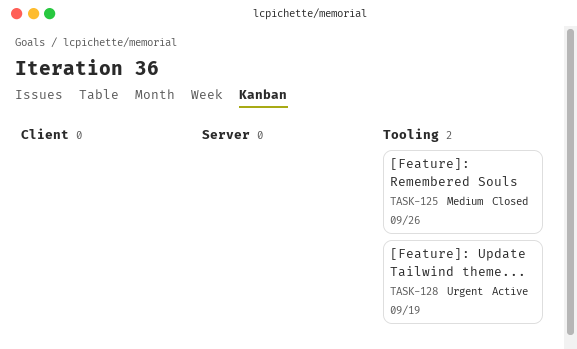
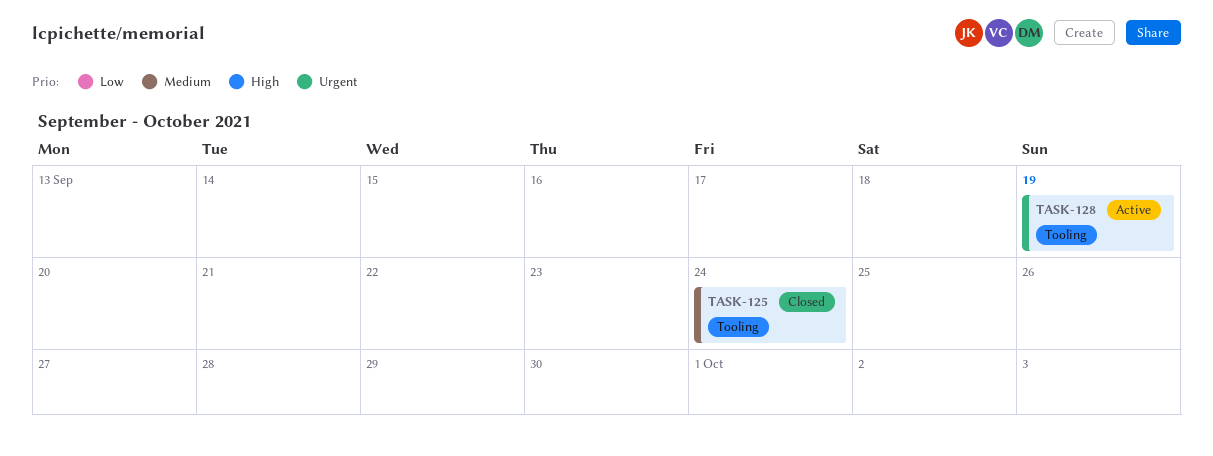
TASK-125, due: Sep 26 -> Sep 24

